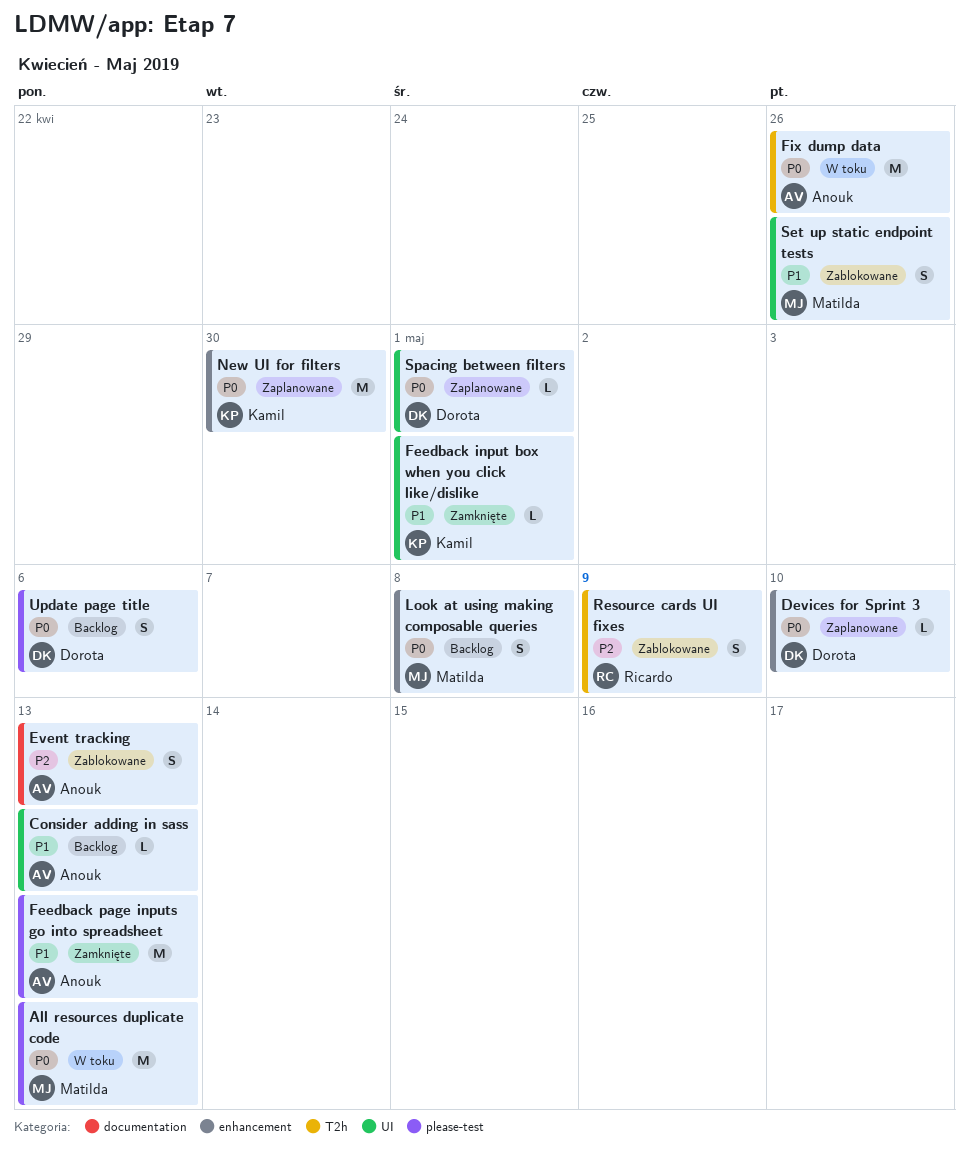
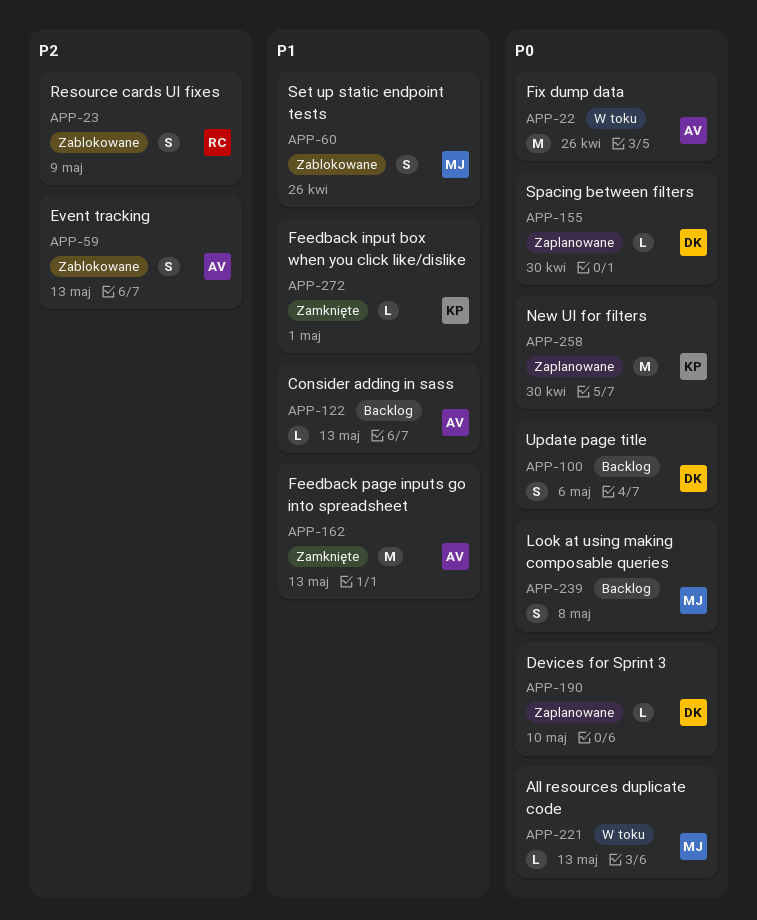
All resources duplicate code, estimate: M -> L
Spacing between filters, due: May 1 -> Apr 30

